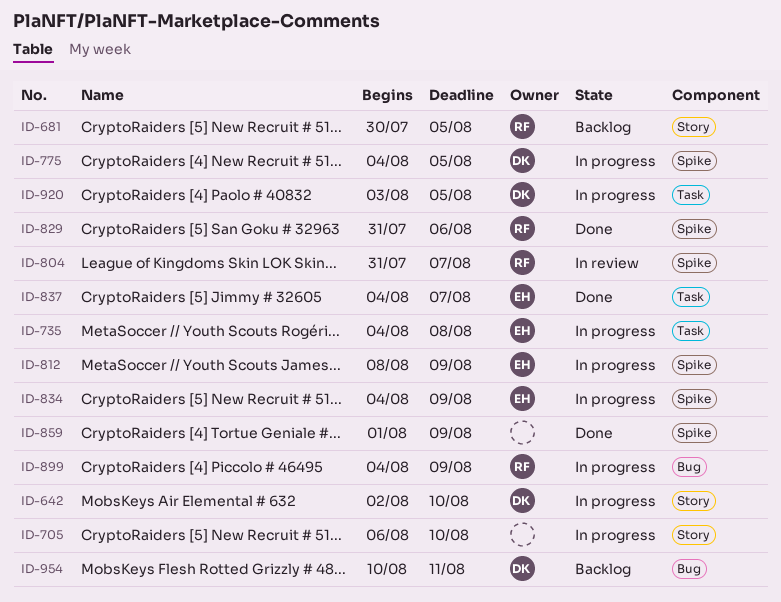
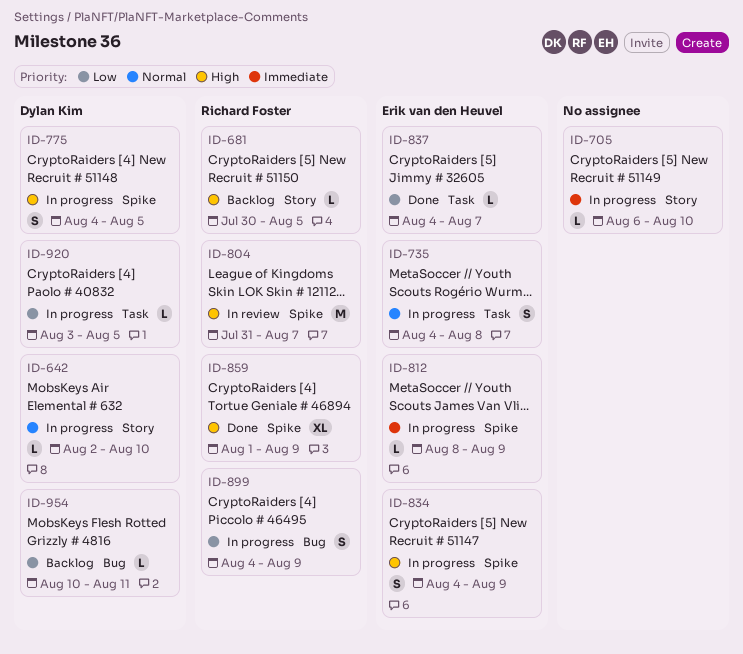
ID-829: present -> none
ID-859, owner: none -> Richard Foster

